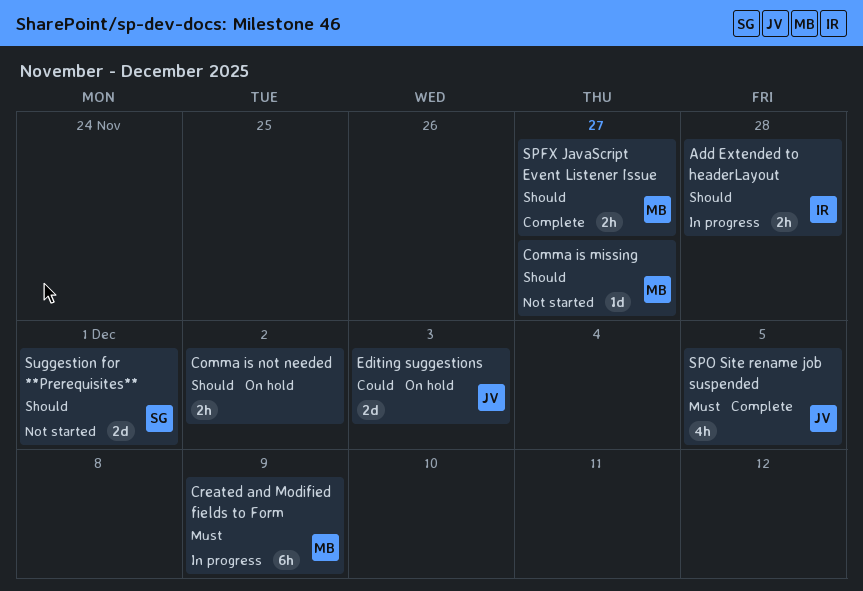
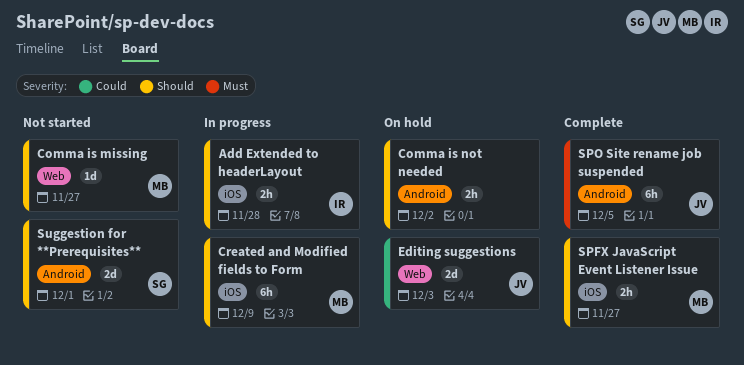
Created and Modified fields to Form, priority: Must -> Should
SPO Site rename job suspended, estimate: 4h -> 6h

